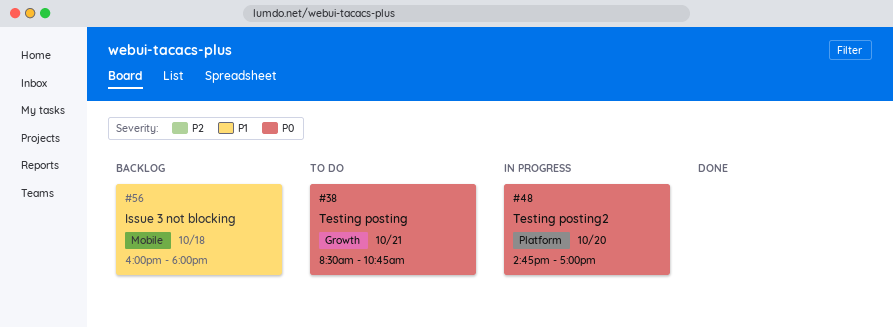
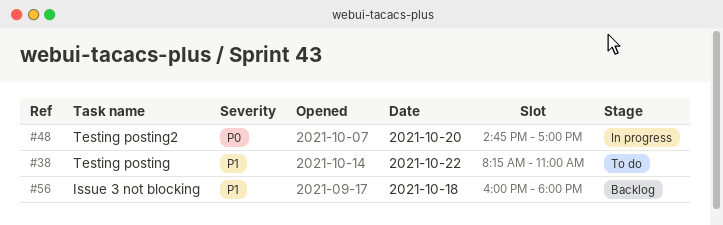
#38, priority: P0 -> P1
#38, day: Oct 21 -> Oct 22
#38, begins: 08:30 -> 08:15
#38, ends: 10:45 -> 11:00

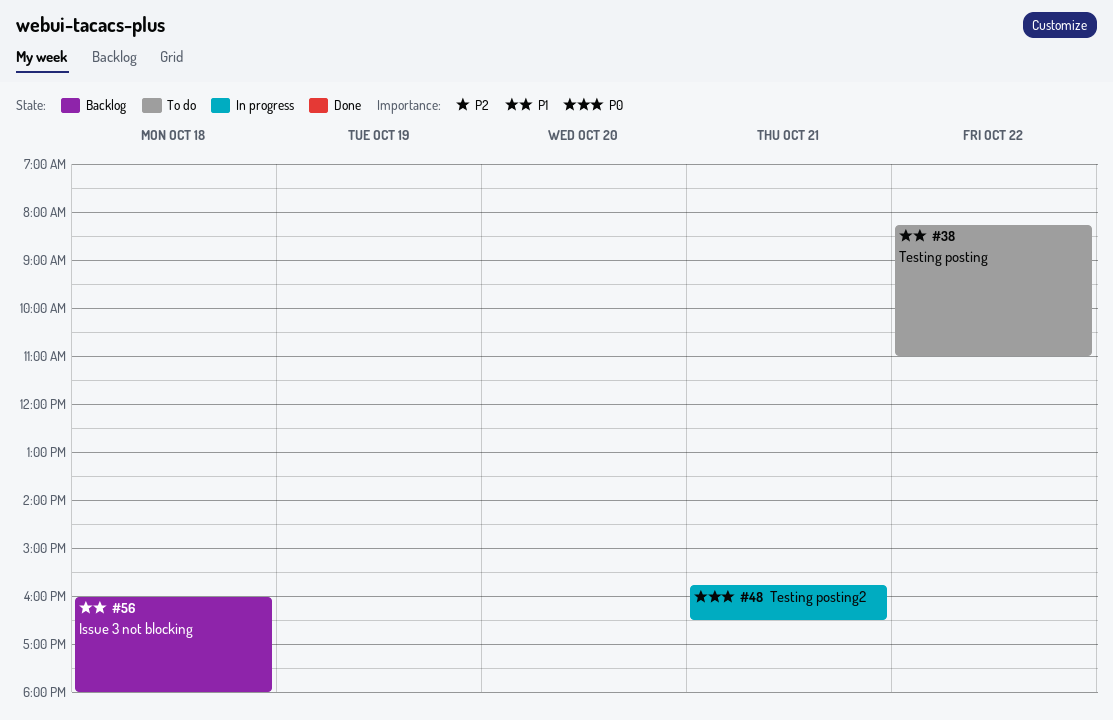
#48, day: Oct 20 -> Oct 21
#48, begins: 14:45 -> 15:45
#48, ends: 17:00 -> 16:30

